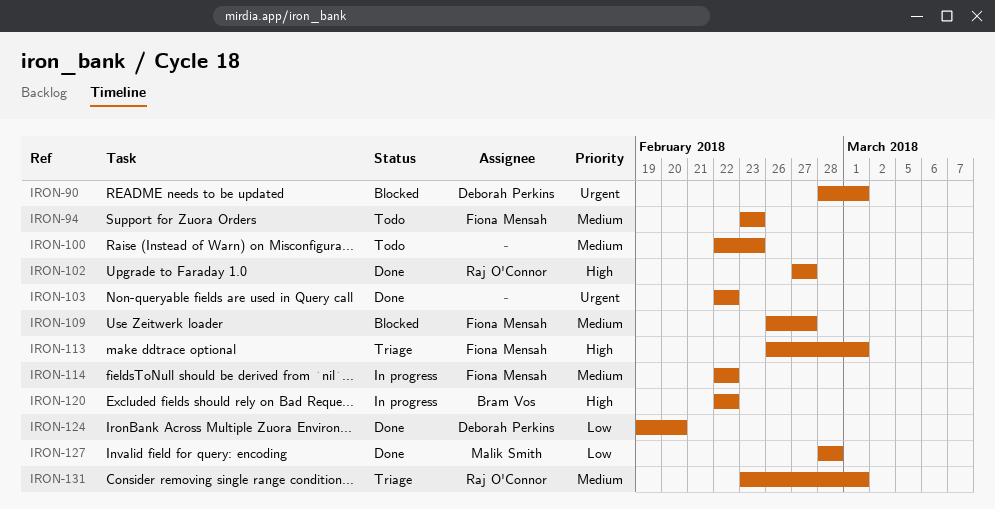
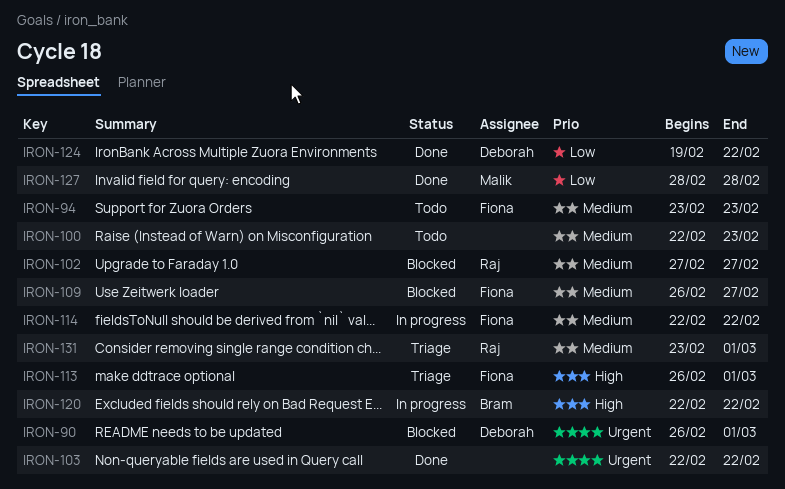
IRON-90, start: Feb 28 -> Feb 26
IRON-102, status: Done -> Blocked
IRON-102, priority: High -> Medium
IRON-124, due: Feb 20 -> Feb 22

